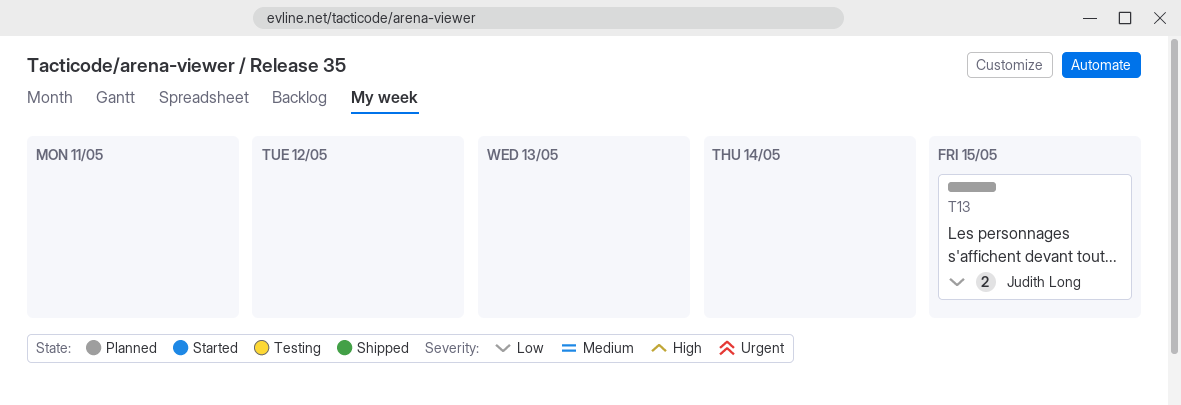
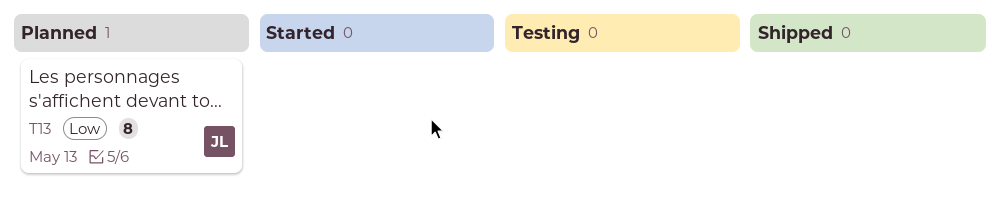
T13, estimate: 2 -> 8
T13, due: May 15 -> May 13

